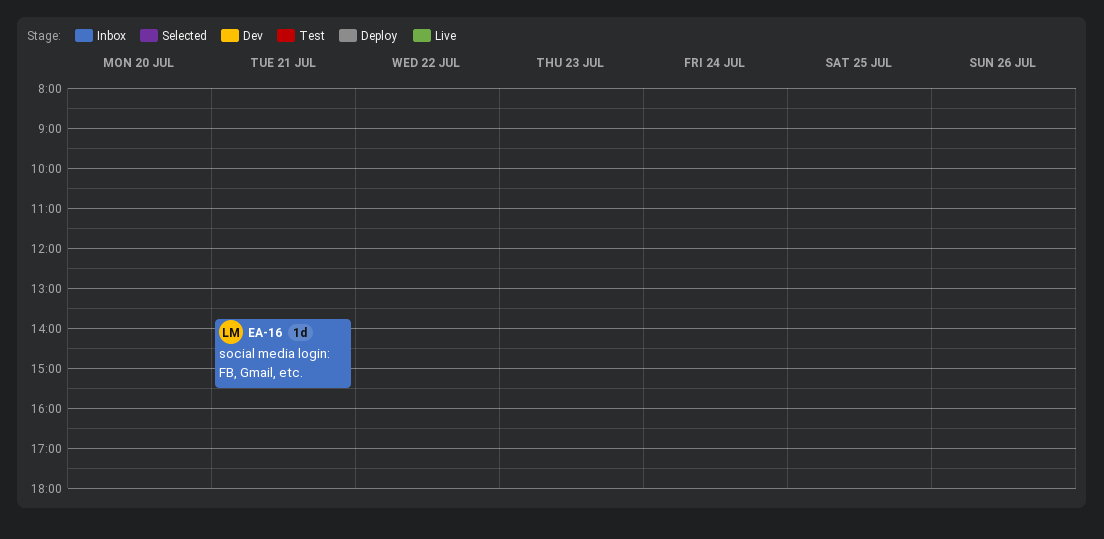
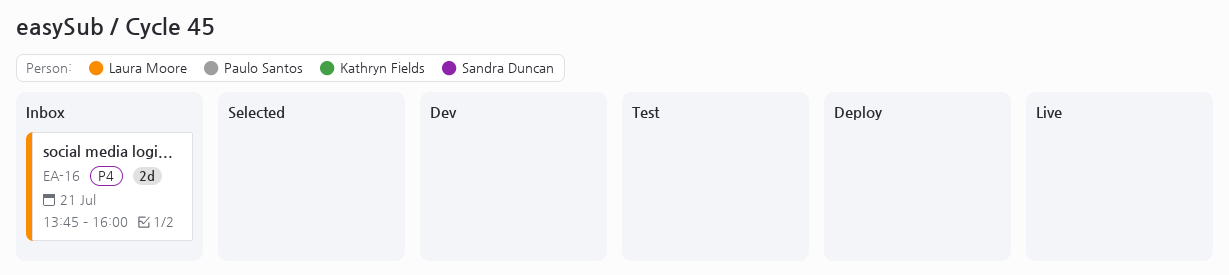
EA-16, estimate: 1d -> 2d
EA-16, ends: 15:30 -> 16:00

